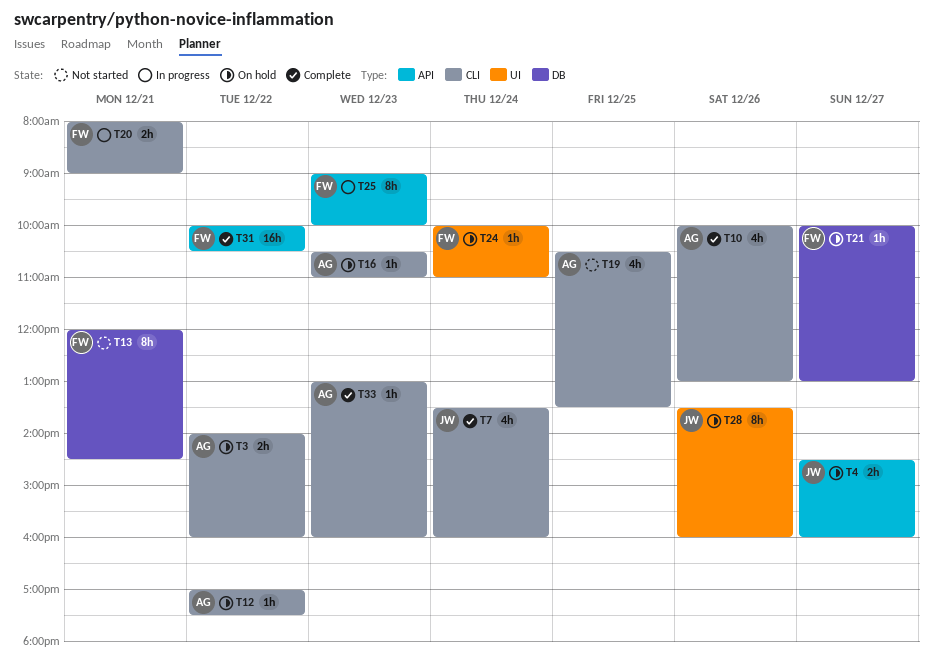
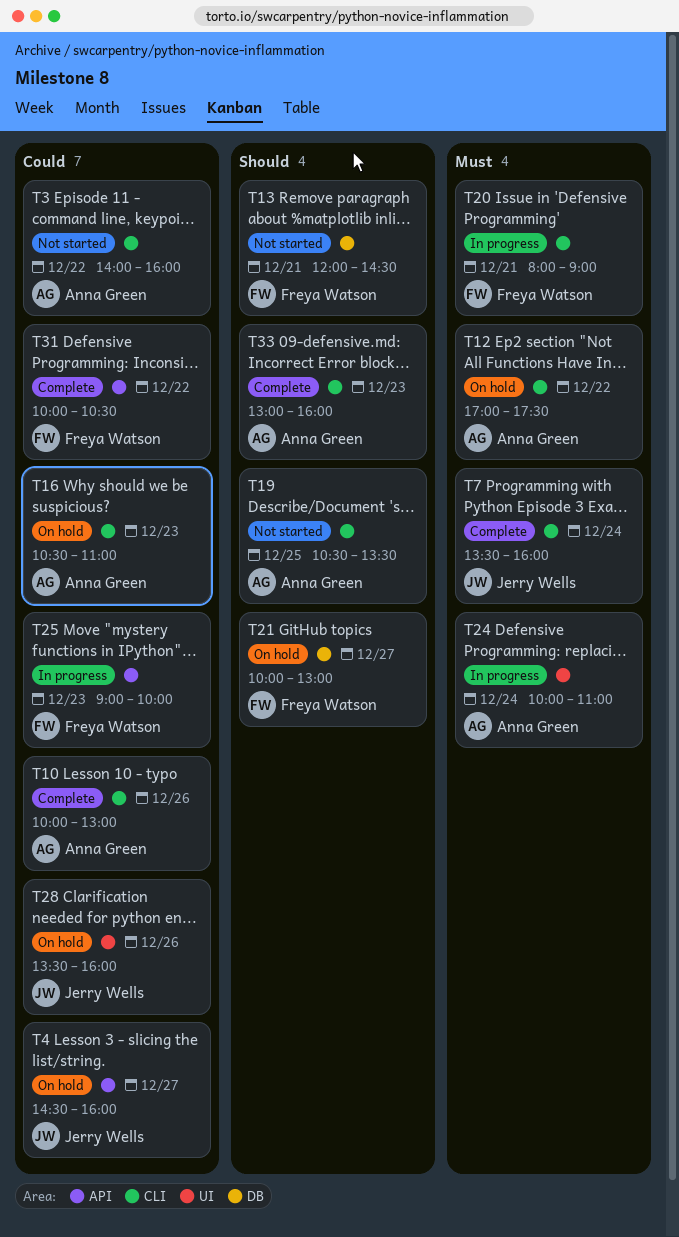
T3, status: On hold -> Not started
T24, status: On hold -> In progress
T24, owner: Freya Watson -> Anna Green

